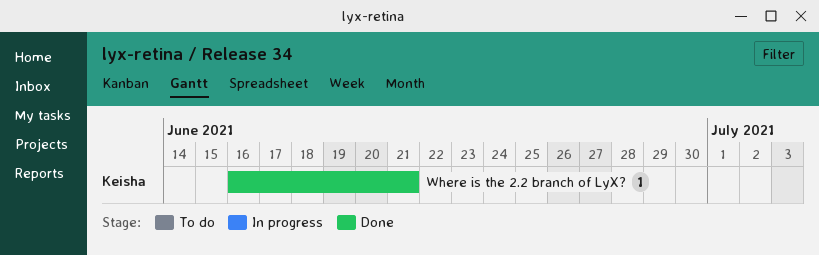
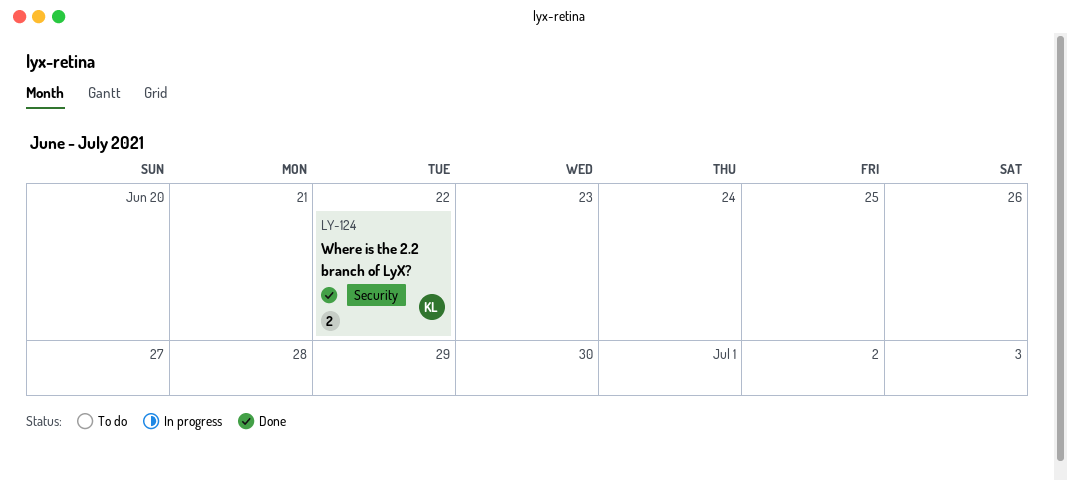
Where is the 2.2 branch of LyX?, estimate: 1 -> 2
Where is the 2.2 branch of LyX?, due: Jun 21 -> Jun 22

